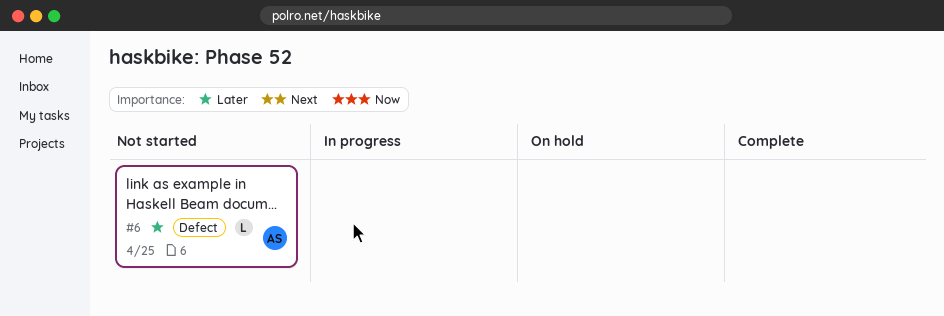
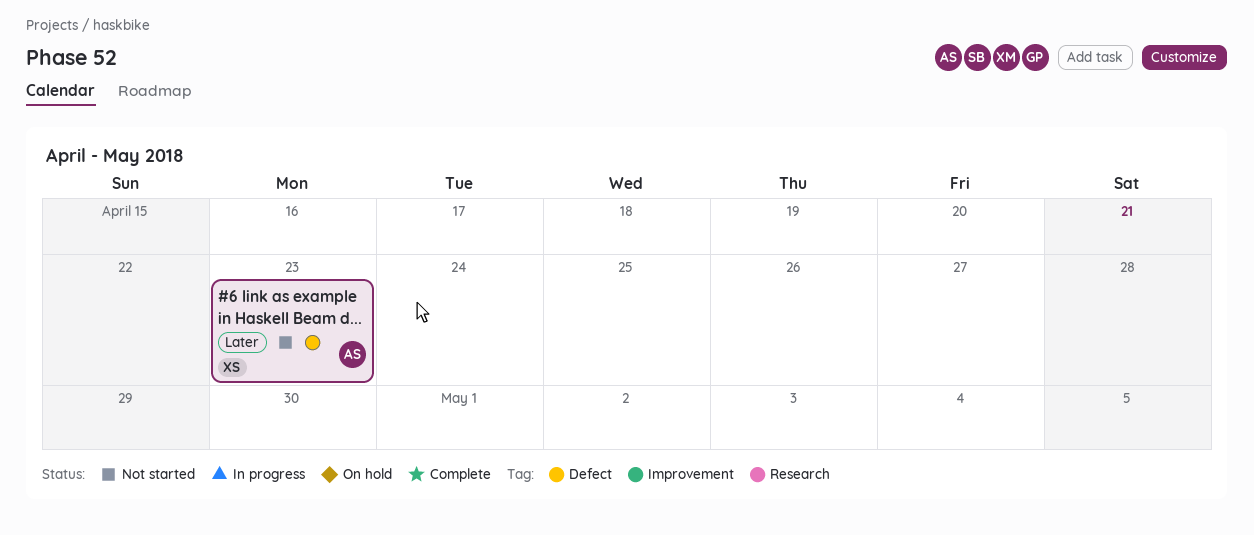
#6, estimate: L -> XS
#6, due: Apr 25 -> Apr 23

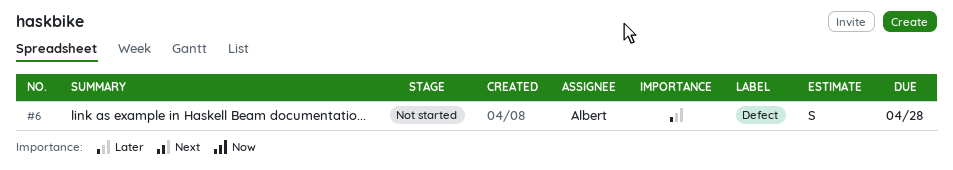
#6, estimate: XS -> S
#6, due: Apr 23 -> Apr 28

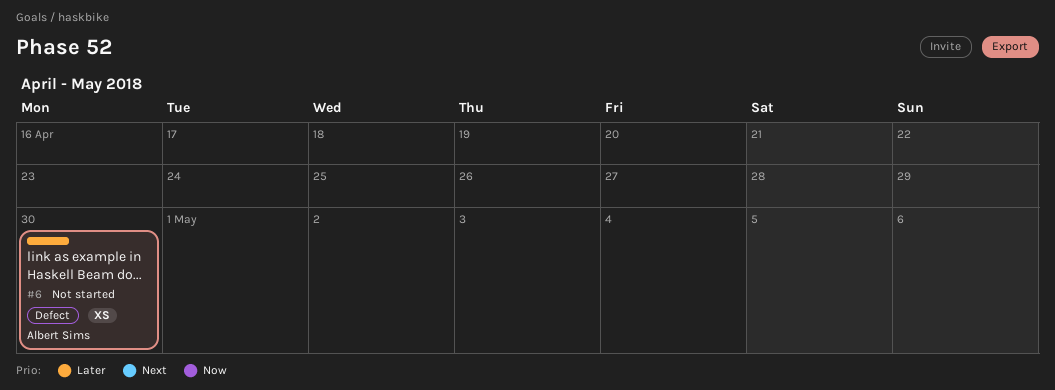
#6, estimate: S -> XS
#6, due: Apr 28 -> Apr 30

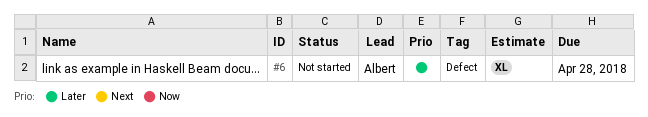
#6, estimate: XS -> XL
#6, due: Apr 30 -> Apr 28

